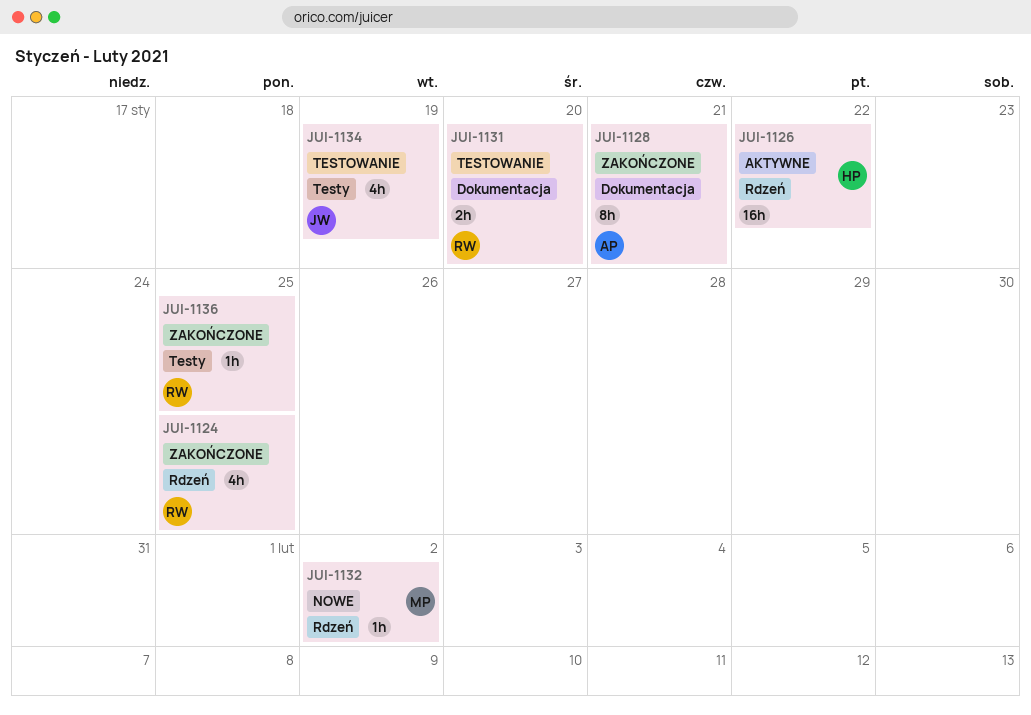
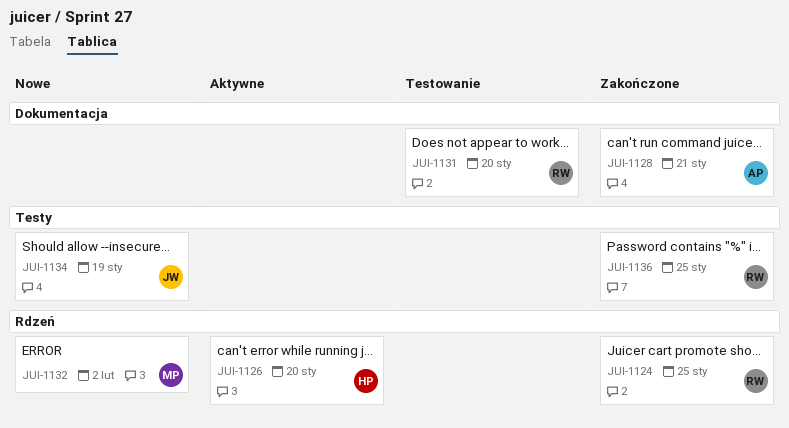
JUI-1126, due: Jan 22 -> Jan 20
JUI-1134, status: Testowanie -> Nowe

